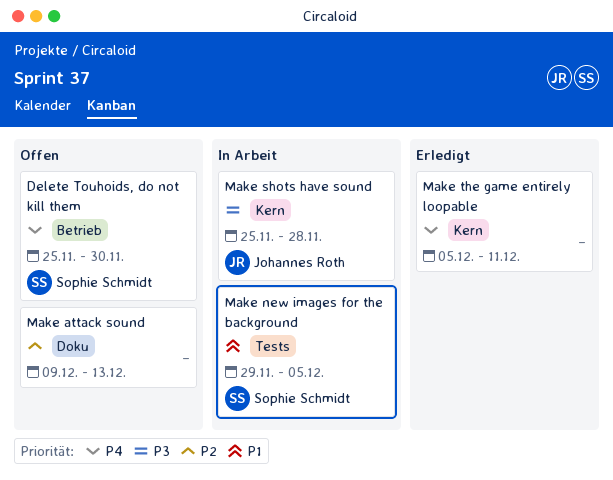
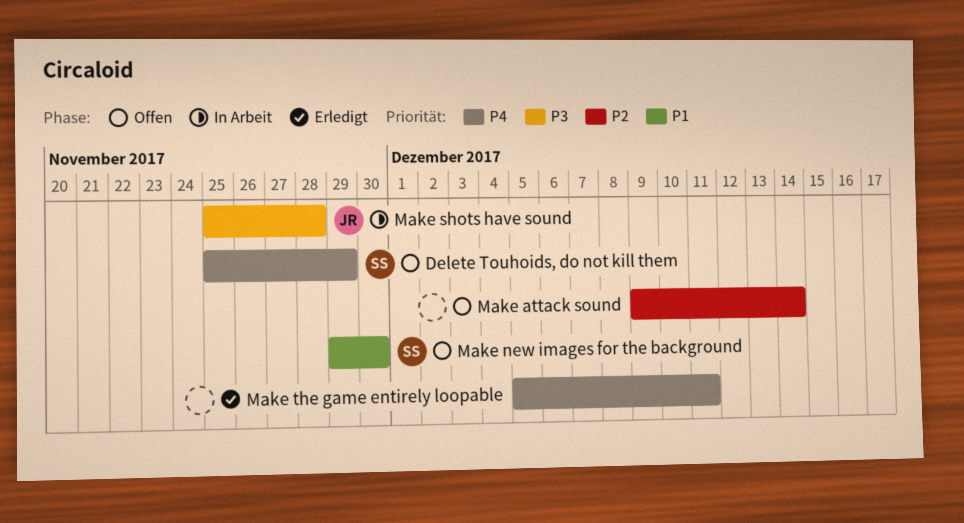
Delete Touhoids, do not kill them, due: Nov 30 -> Nov 29
Make attack sound, due: Dec 13 -> Dec 14
Make new images for the background, status: In Arbeit -> Offen
Make new images for the background, due: Dec 5 -> Nov 30

